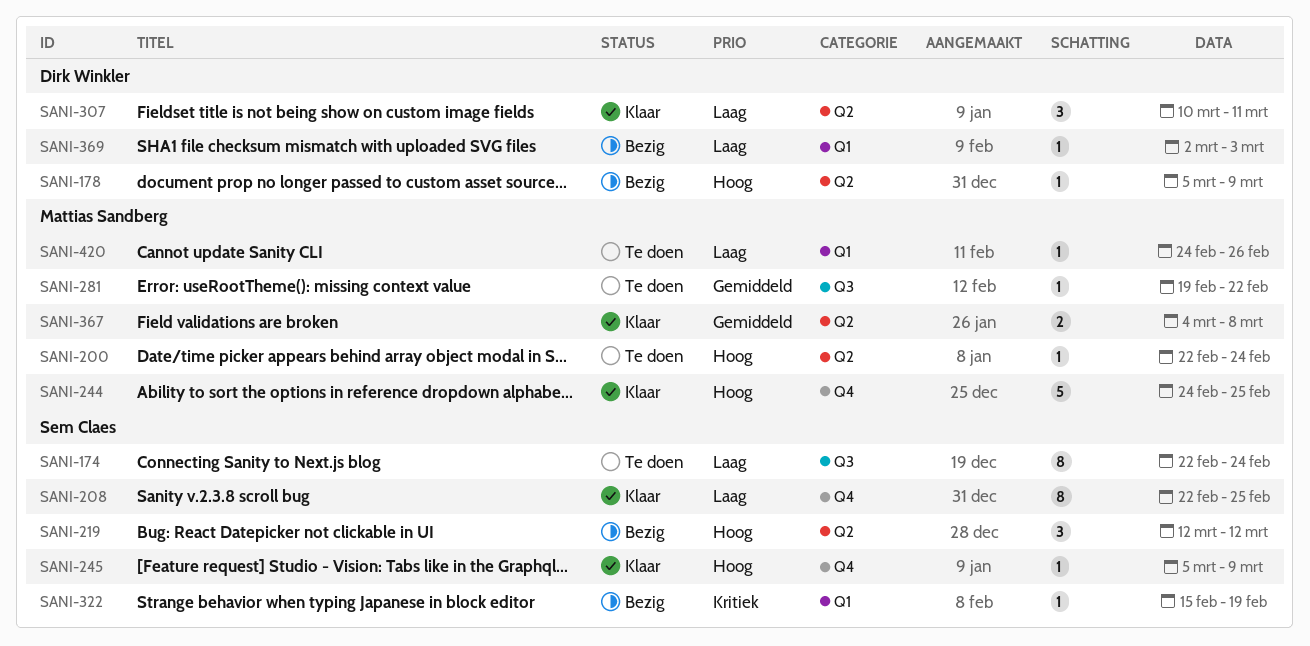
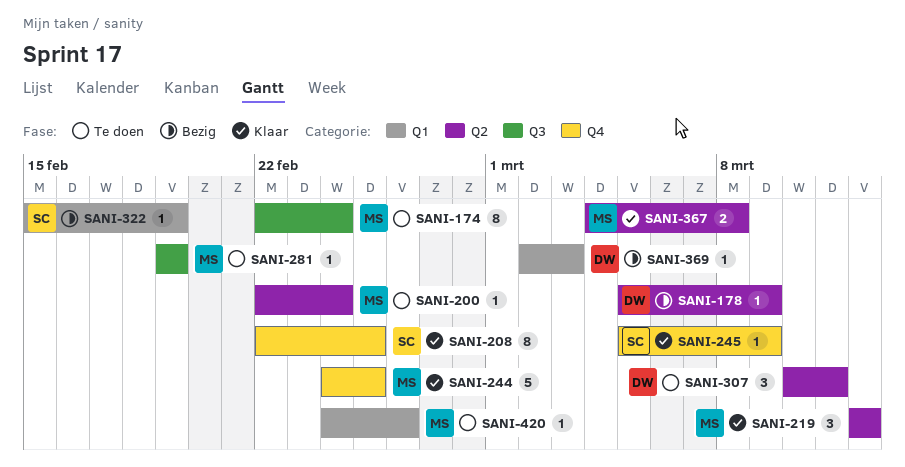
SANI-174, owner: Sem Claes -> Mattias Sandberg
SANI-219, status: Bezig -> Klaar
SANI-219, owner: Sem Claes -> Mattias Sandberg
SANI-281, due: Feb 22 -> Feb 19
SANI-307, status: Klaar -> Te doen

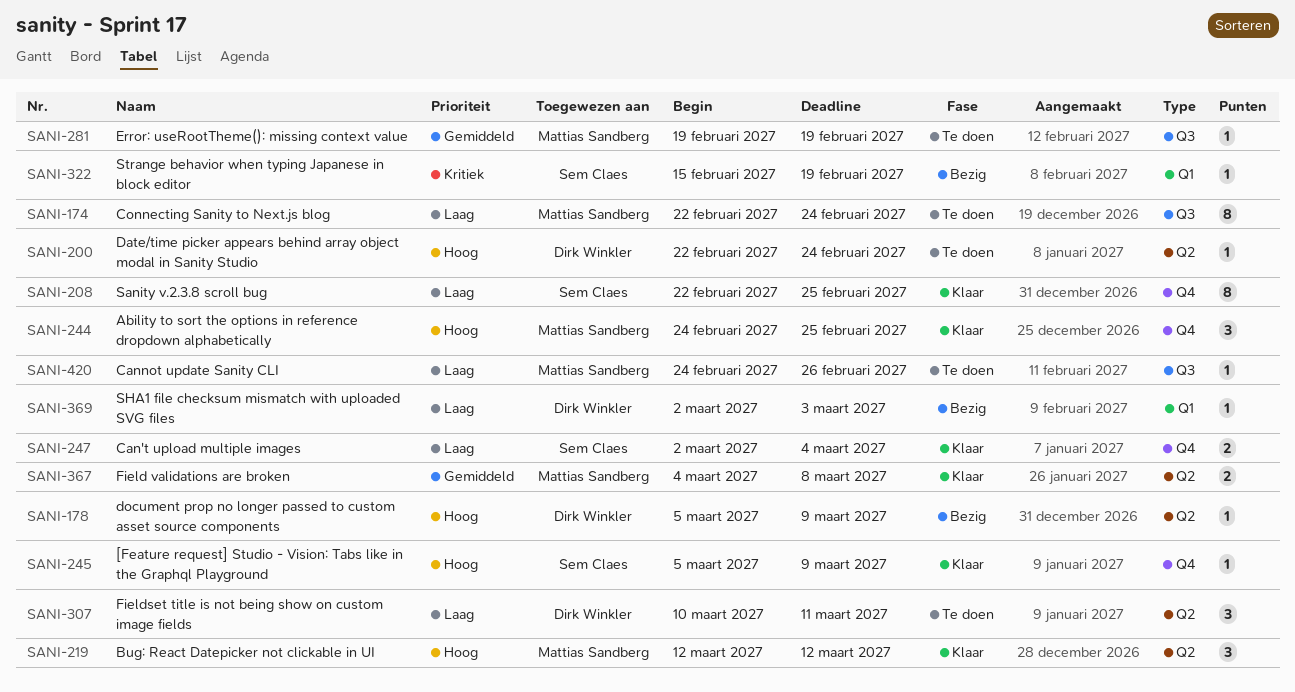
SANI-200, owner: Mattias Sandberg -> Dirk Winkler
SANI-244, estimate: 5 -> 3
SANI-247: none -> present
SANI-420, label: Q1 -> Q3

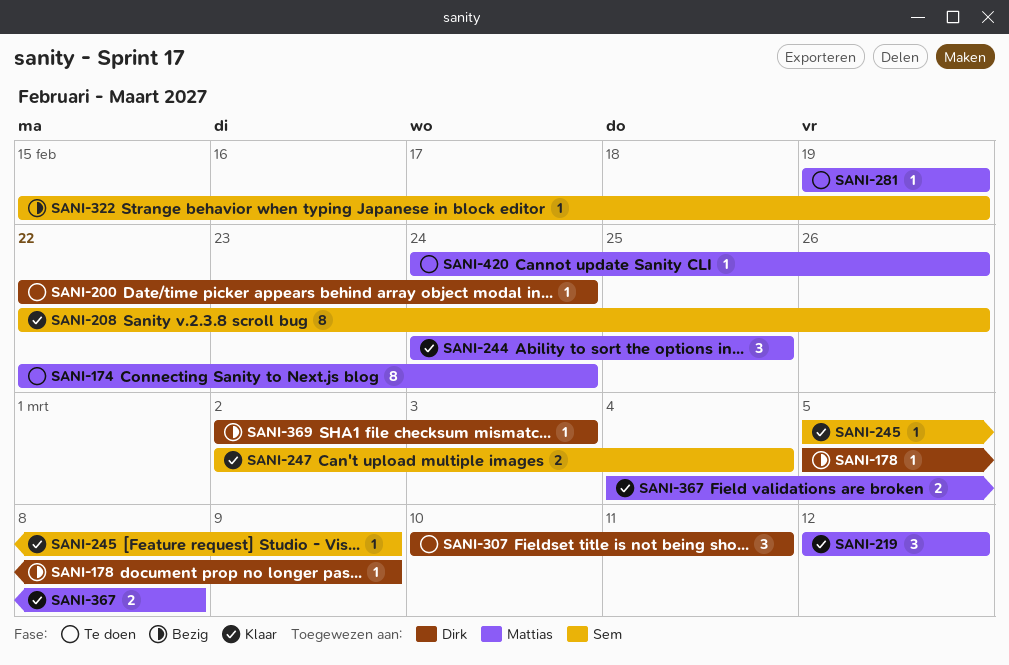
SANI-208, due: Feb 25 -> Feb 26

